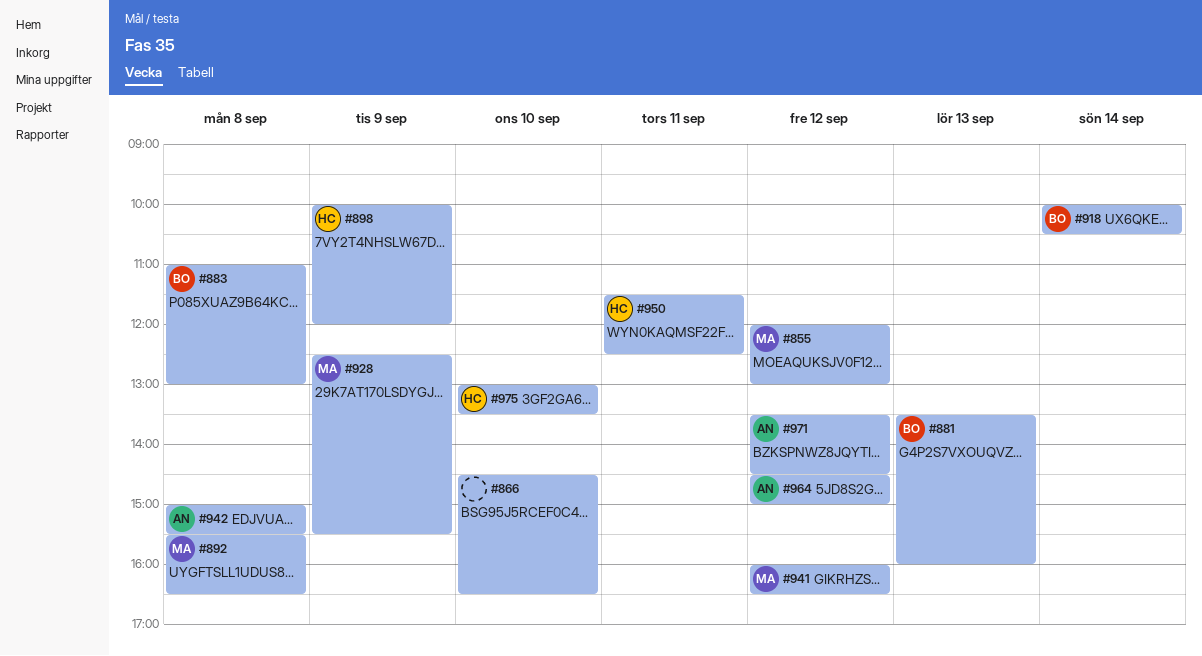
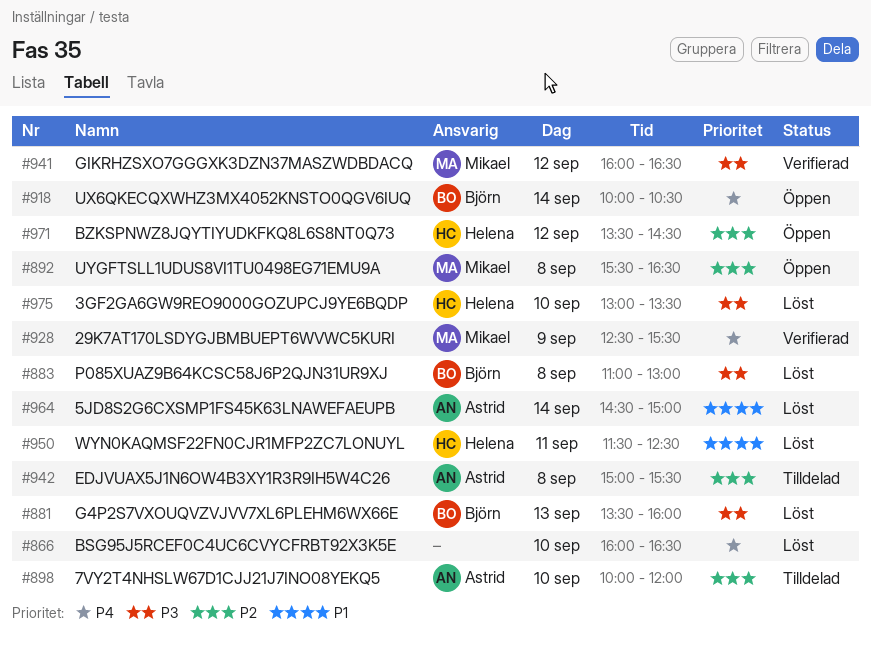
#855: present -> none
#866, begins: 14:30 -> 16:00
#898, owner: Helena -> Astrid
#898, day: Sep 9 -> Sep 10
#964, day: Sep 12 -> Sep 14
#971, owner: Astrid -> Helena

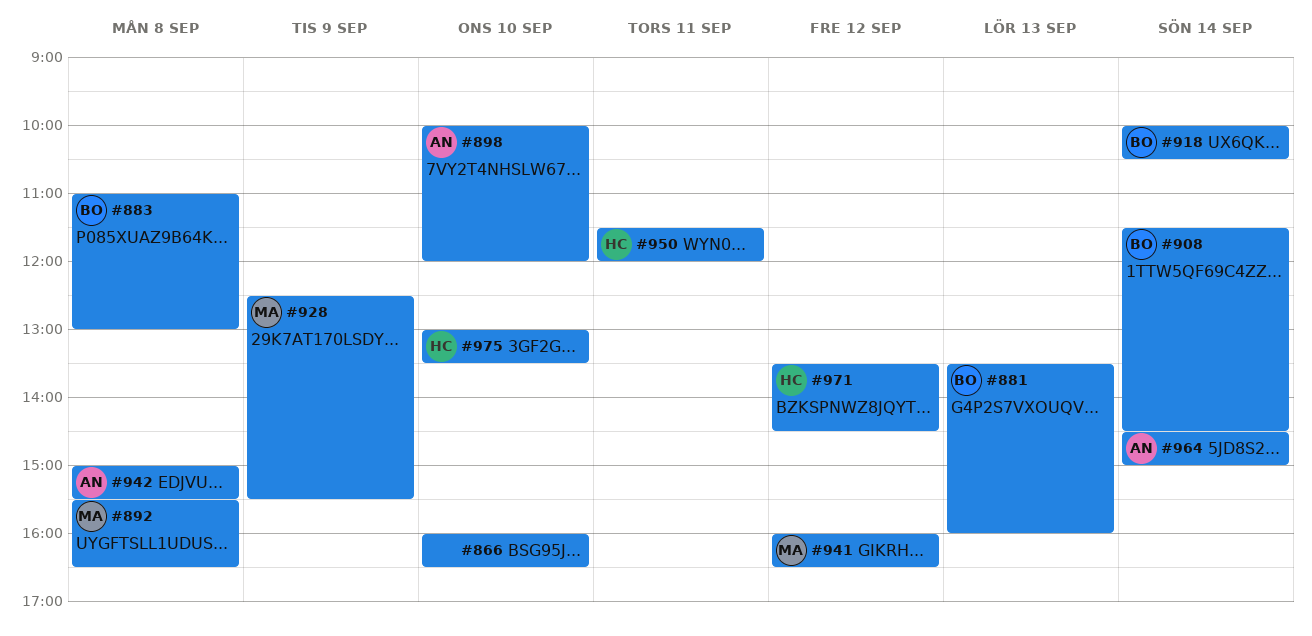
#908: none -> present
#950, ends: 12:30 -> 12:00

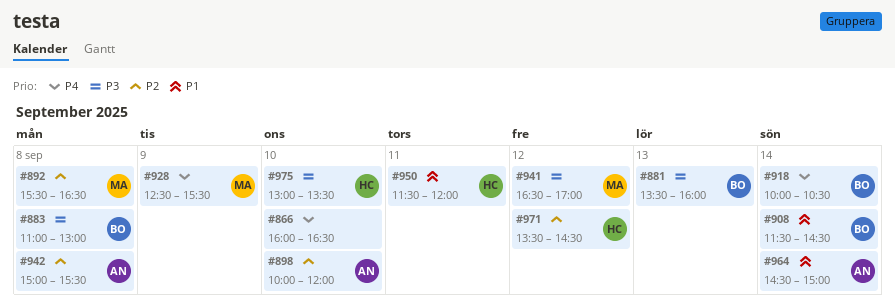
#941, begins: 16:00 -> 16:30
#941, ends: 16:30 -> 17:00

